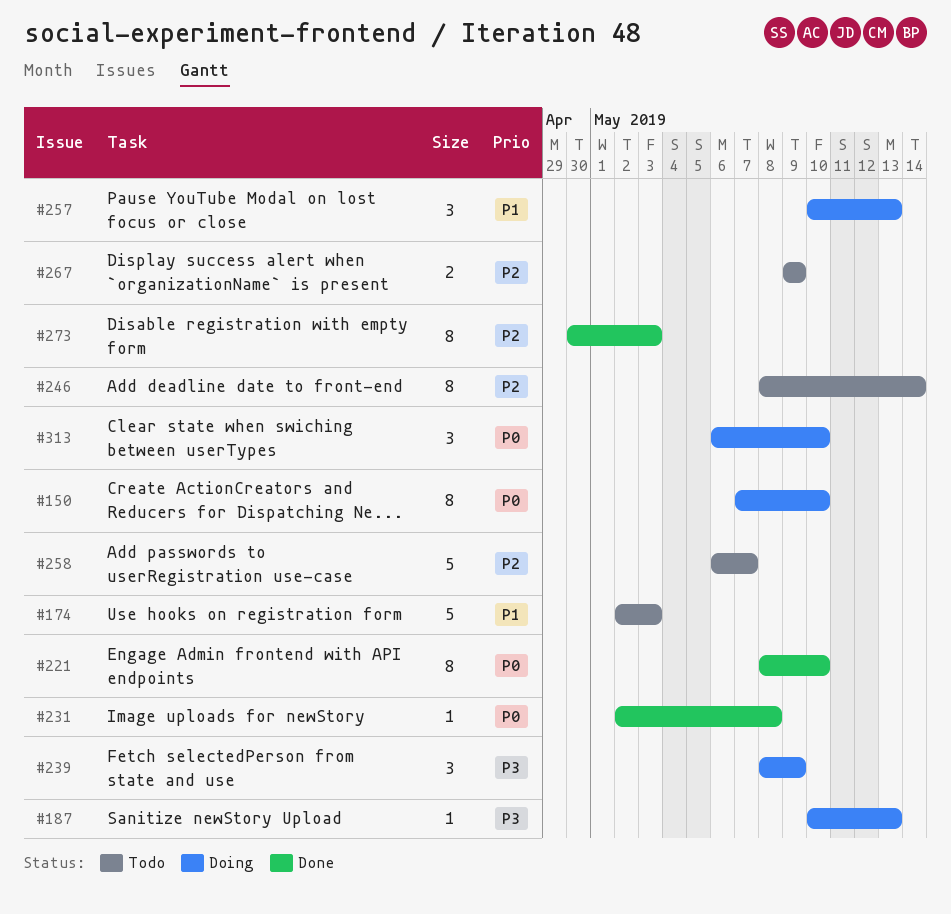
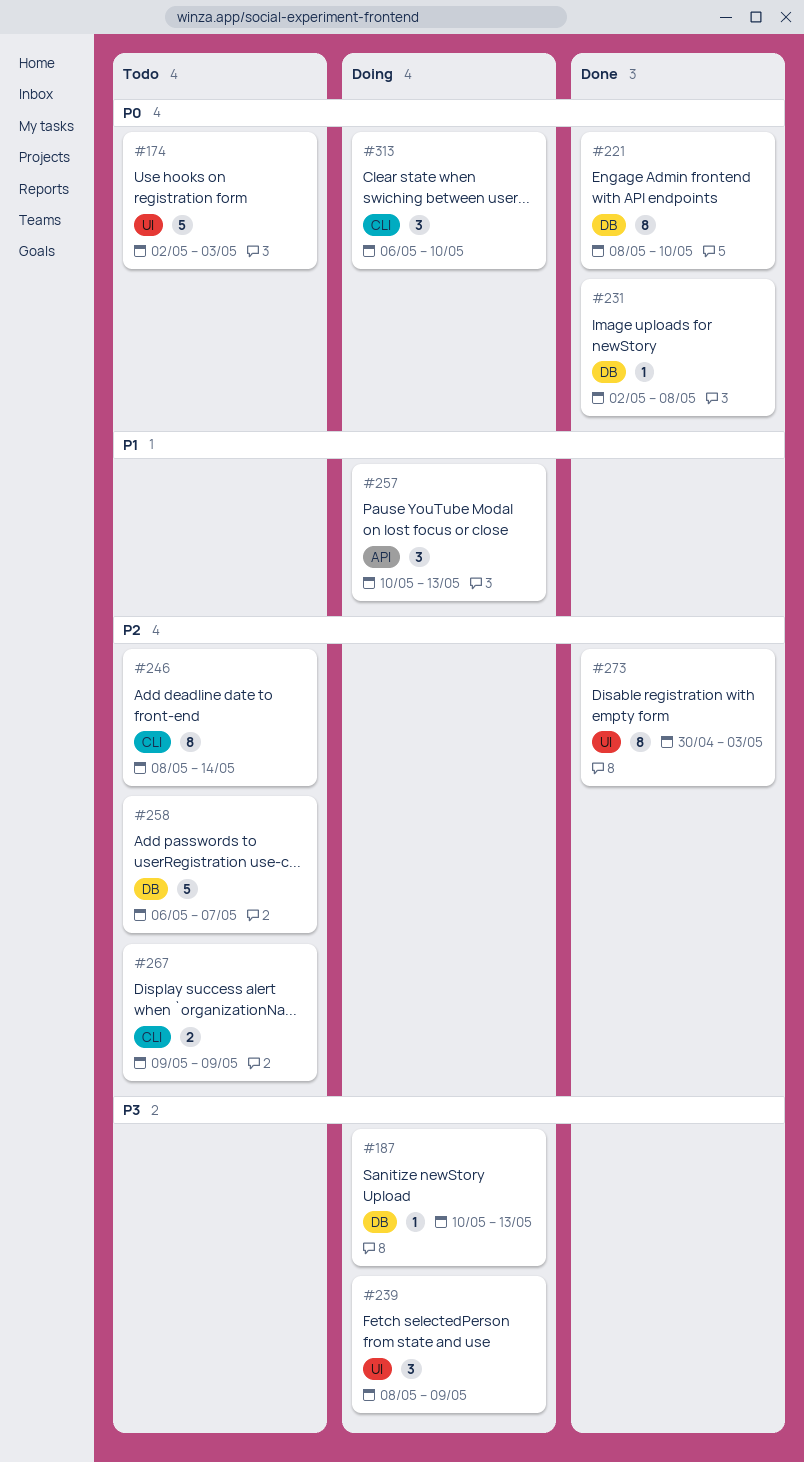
#150: present -> none
#174, priority: P1 -> P0

